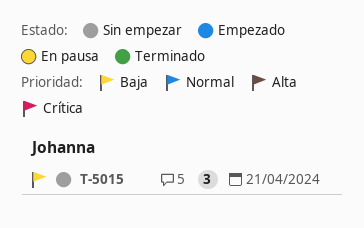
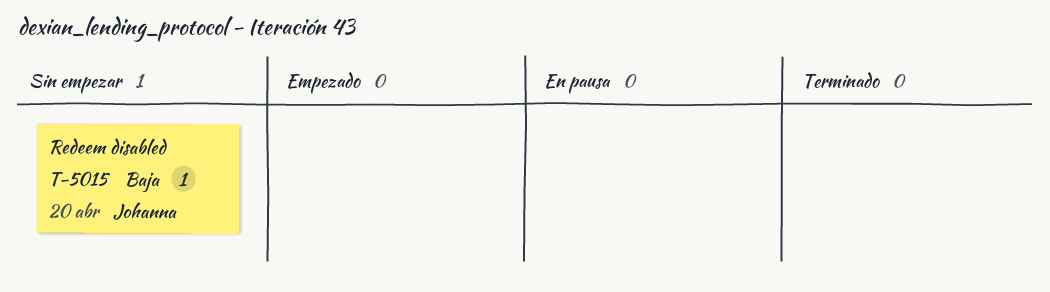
T-5015, estimate: 3 -> 1
T-5015, due: Apr 21 -> Apr 20

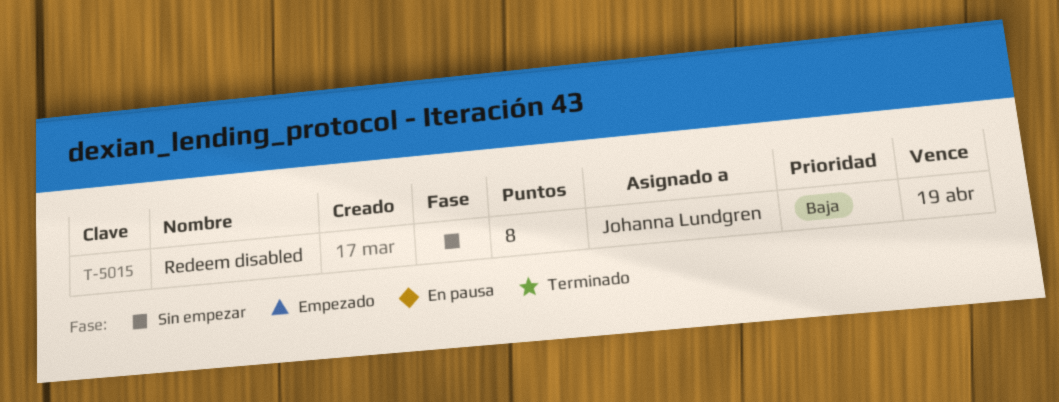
T-5015, estimate: 1 -> 8
T-5015, due: Apr 20 -> Apr 19

